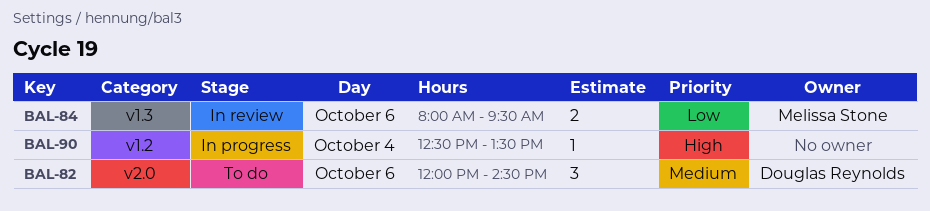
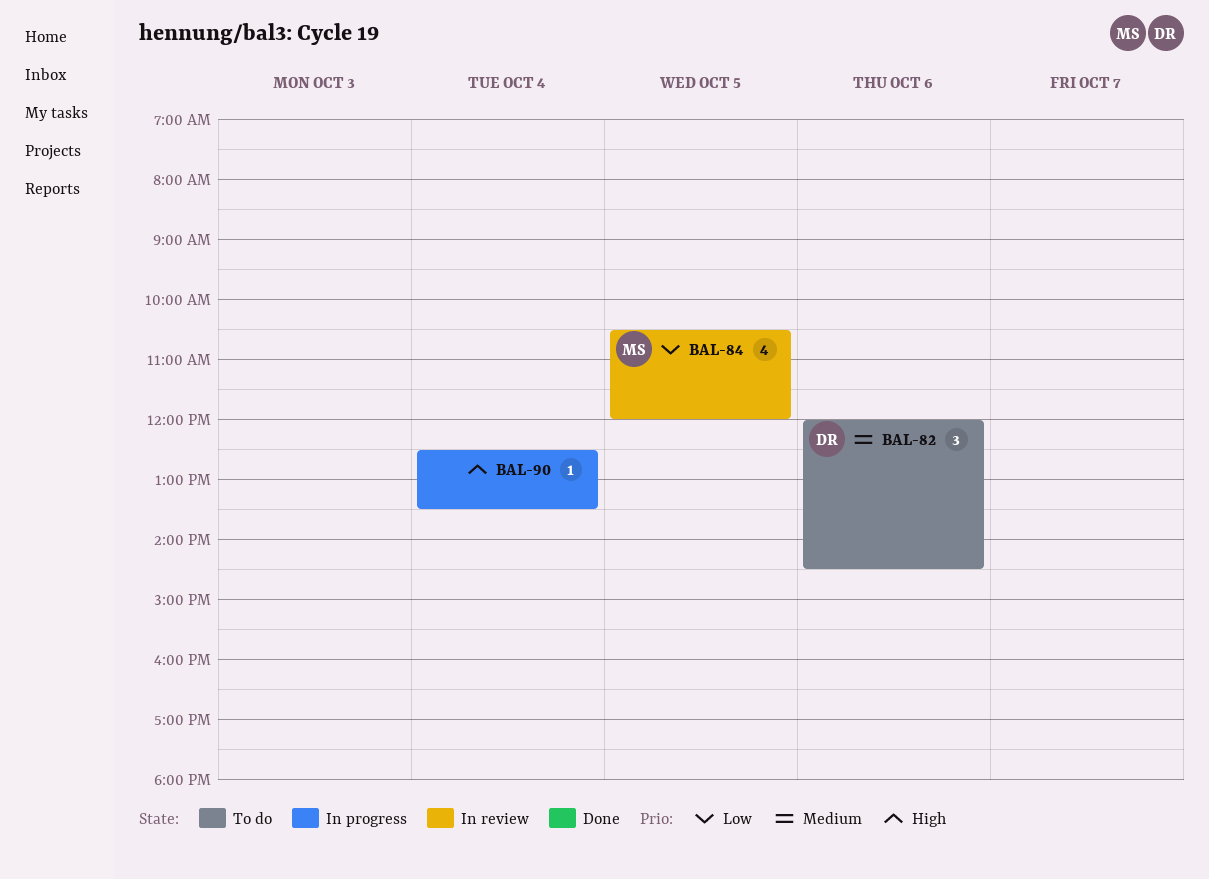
BAL-84, estimate: 2 -> 4
BAL-84, day: Oct 6 -> Oct 5
BAL-84, begins: 08:00 -> 10:30
BAL-84, ends: 09:30 -> 12:00

